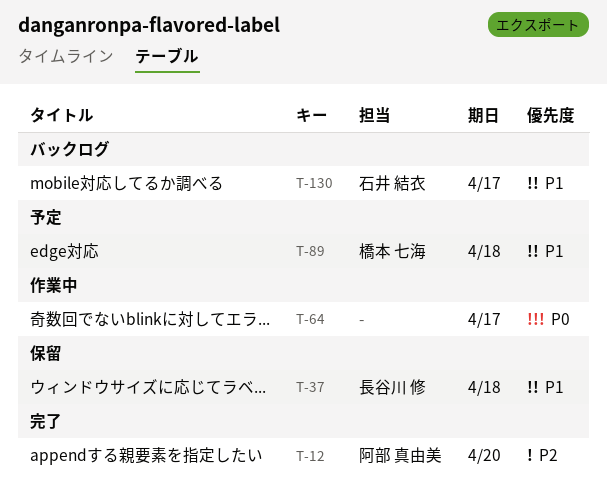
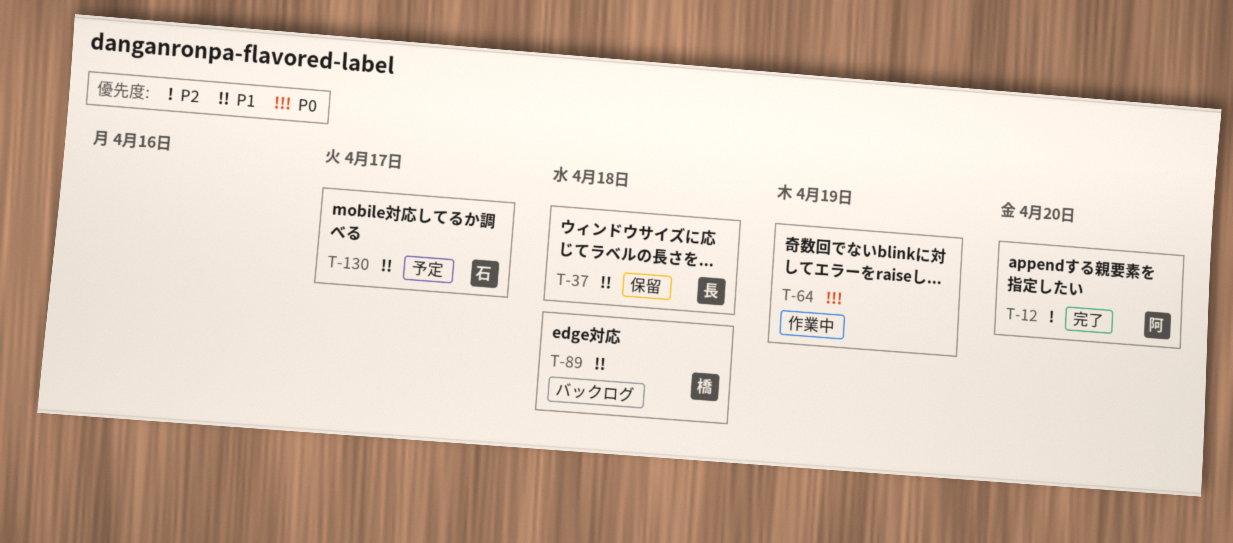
T-64, due: Apr 17 -> Apr 19
T-89, status: 予定 -> バックログ
T-130, status: バックログ -> 予定

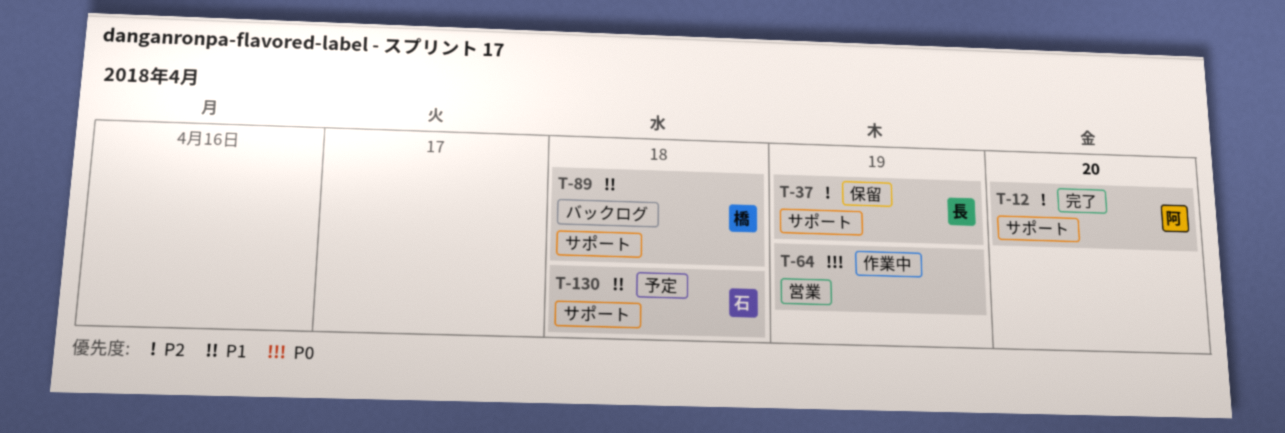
T-37, priority: P1 -> P2
T-37, due: Apr 18 -> Apr 19
T-130, due: Apr 17 -> Apr 18

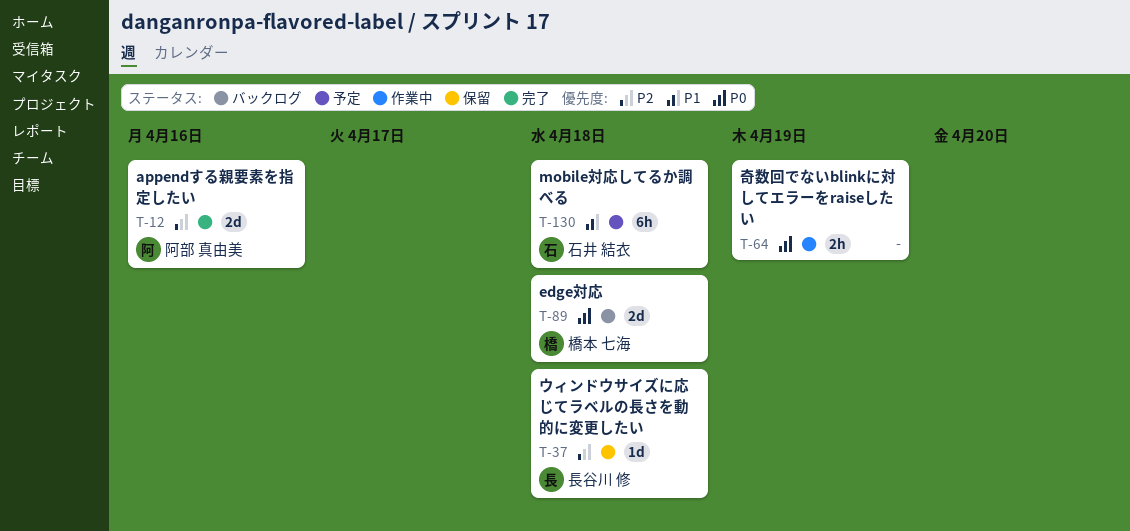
T-12, due: Apr 20 -> Apr 16
T-37, due: Apr 19 -> Apr 18
T-89, priority: P1 -> P0

